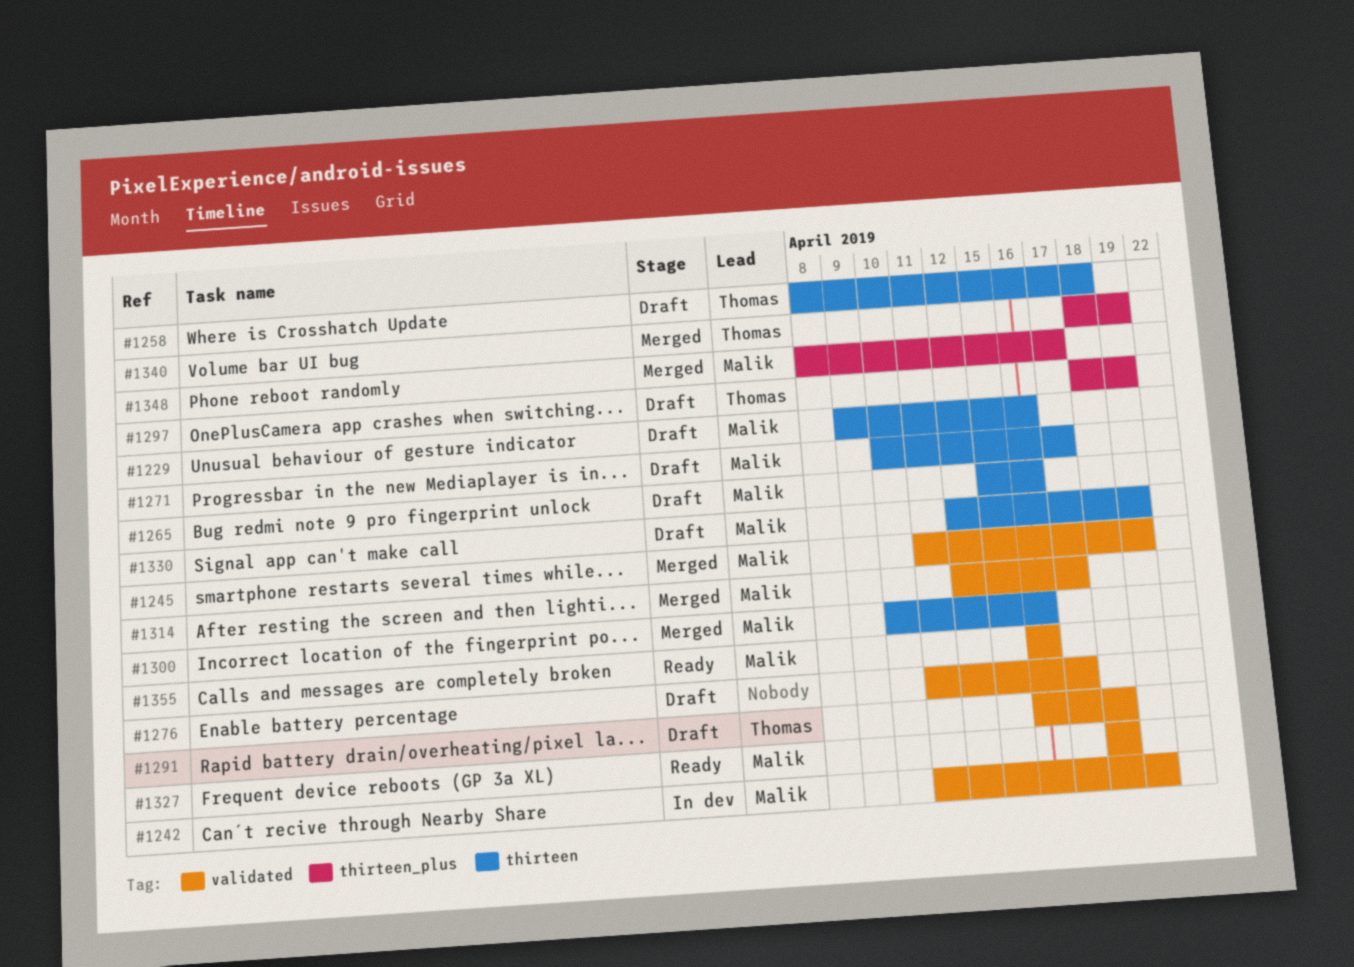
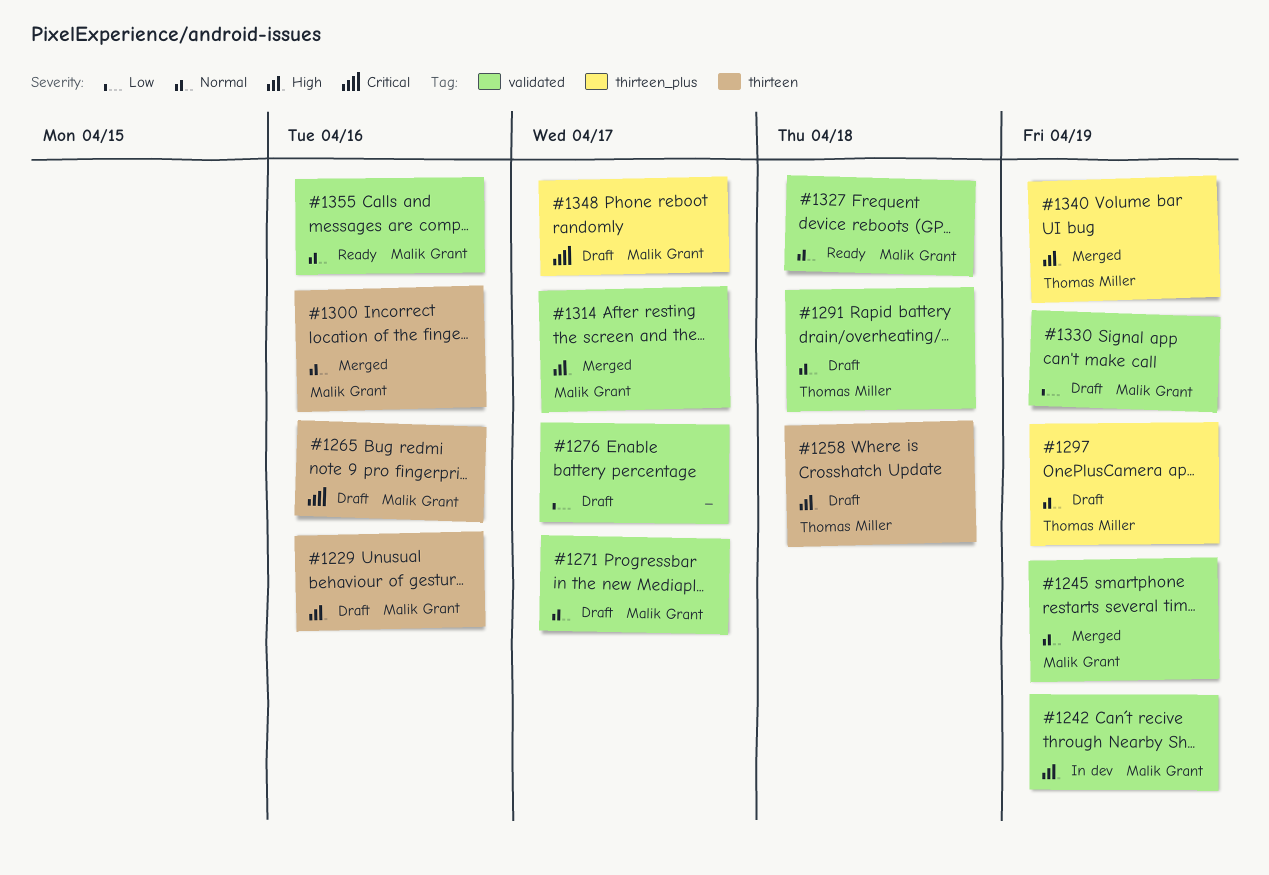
#1271, label: thirteen -> validated
#1330, label: thirteen -> validated
#1348, status: Merged -> Draft

